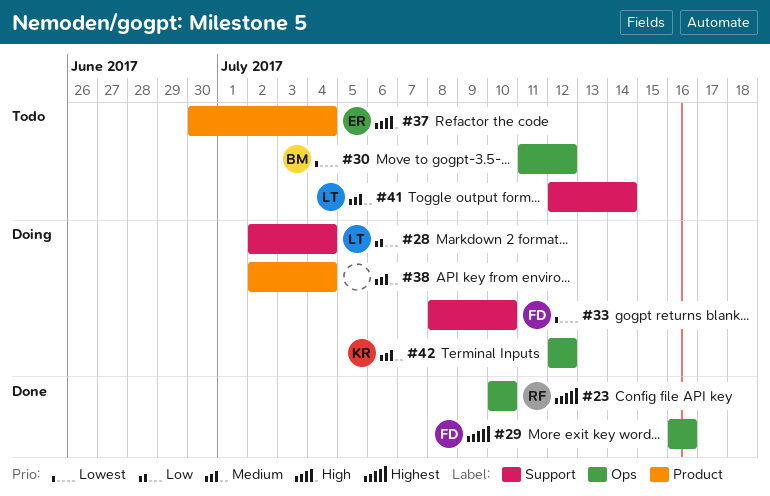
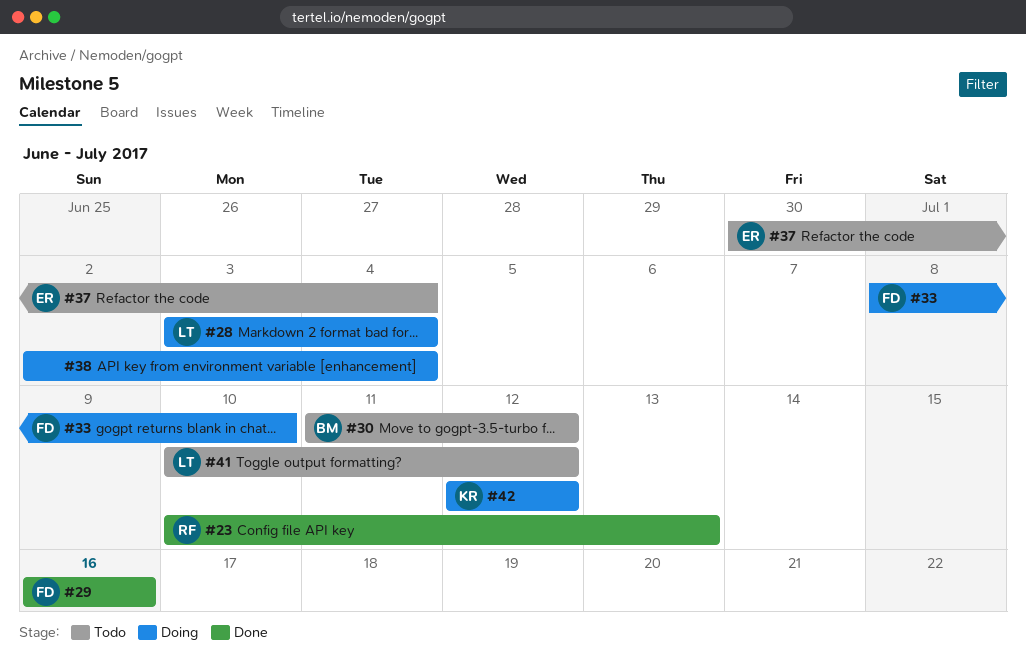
#23, due: Jul 10 -> Jul 13
#28, start: Jul 2 -> Jul 3
#41, start: Jul 12 -> Jul 10
#41, due: Jul 14 -> Jul 12

